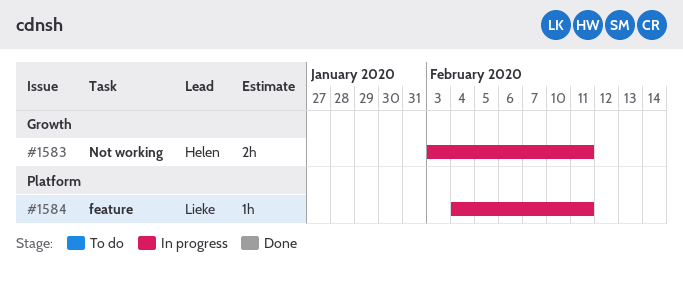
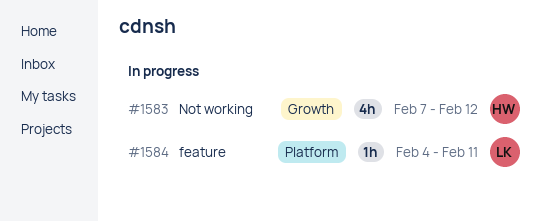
#1583, estimate: 2h -> 4h
#1583, start: Feb 3 -> Feb 7
#1583, due: Feb 11 -> Feb 12

